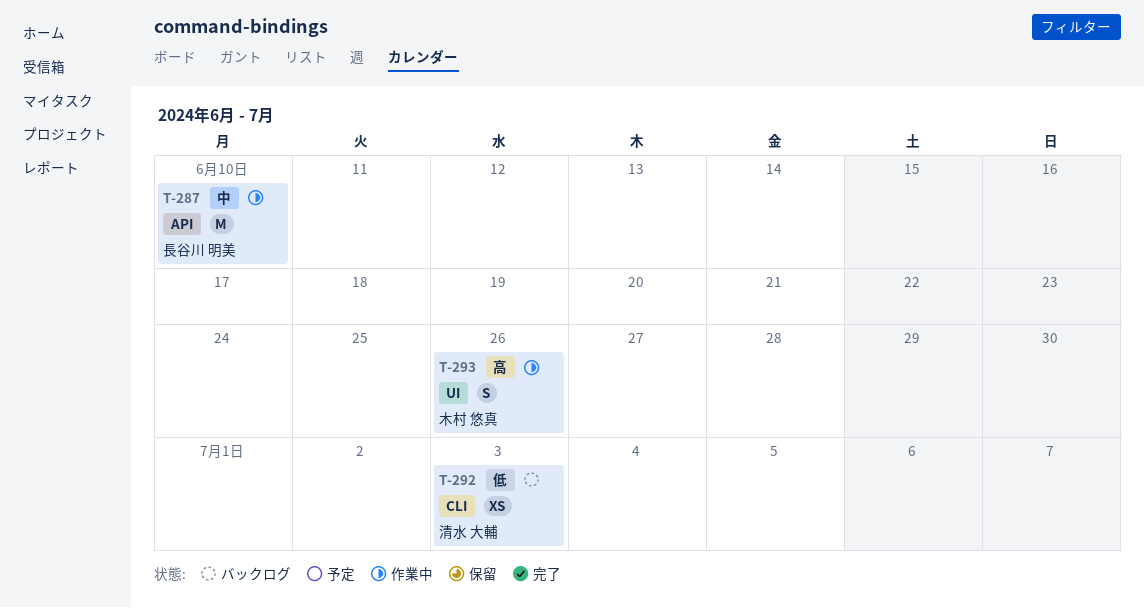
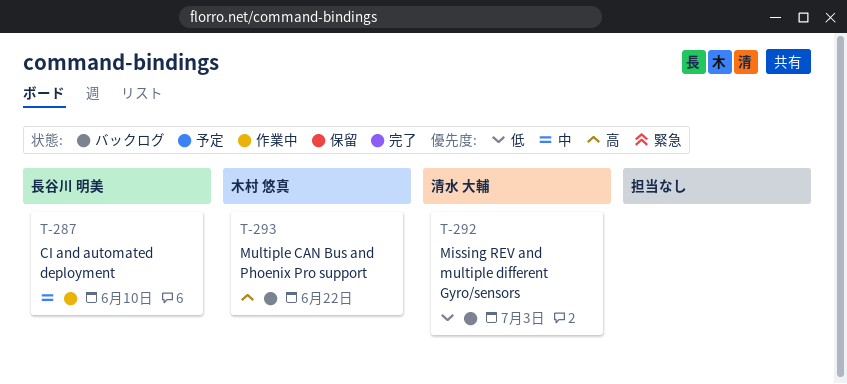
T-293, status: 作業中 -> バックログ
T-293, due: Jun 26 -> Jun 22

